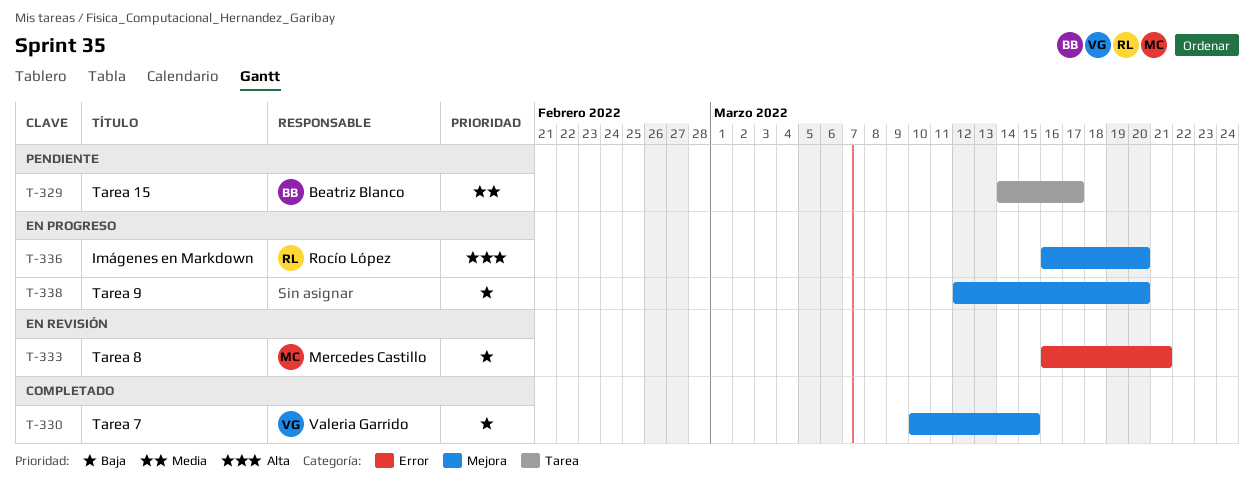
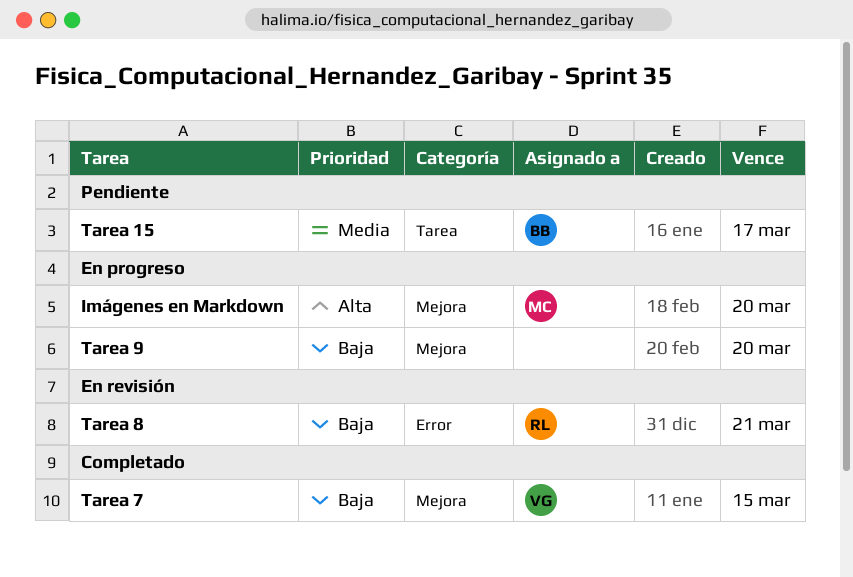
Imágenes en Markdown, owner: Rocío López -> Mercedes Castillo
Tarea 8, owner: Mercedes Castillo -> Rocío López

